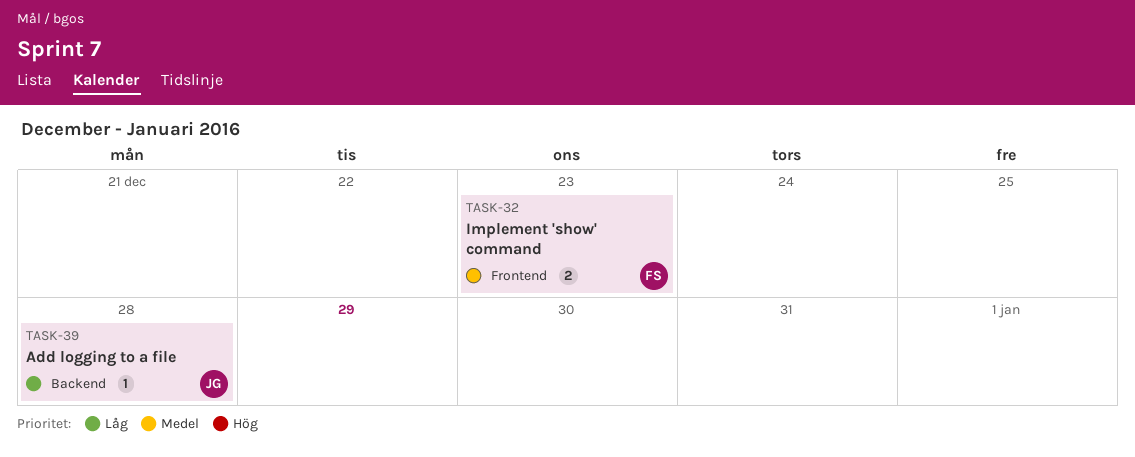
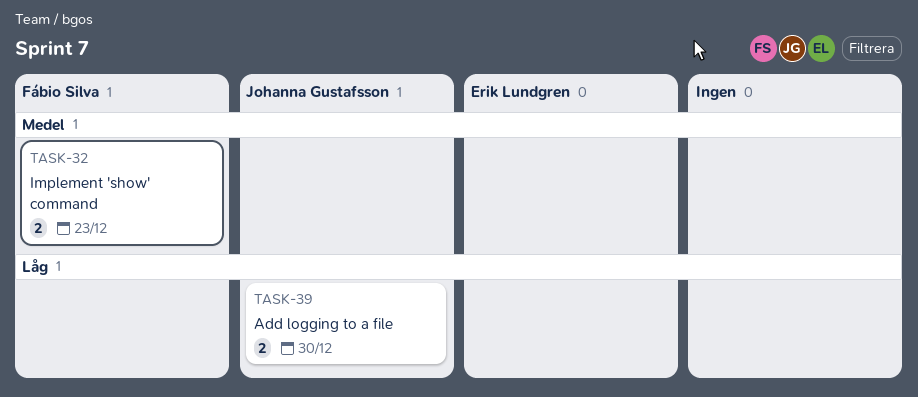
TASK-39, estimate: 1 -> 2
TASK-39, due: Dec 28 -> Dec 30

